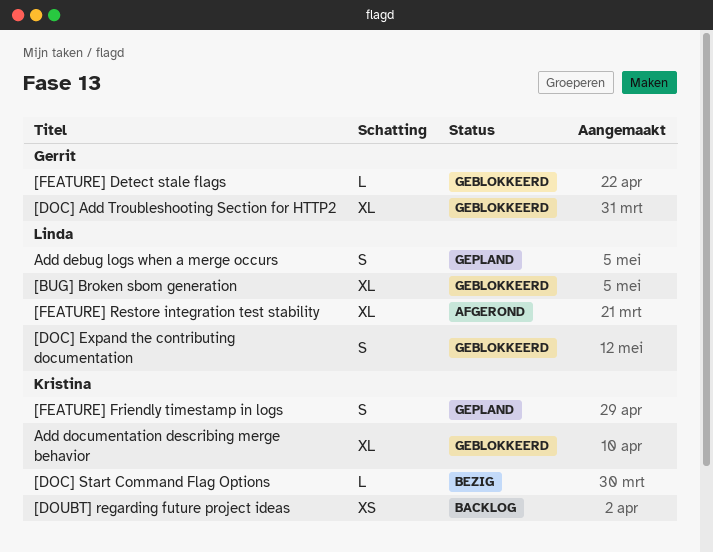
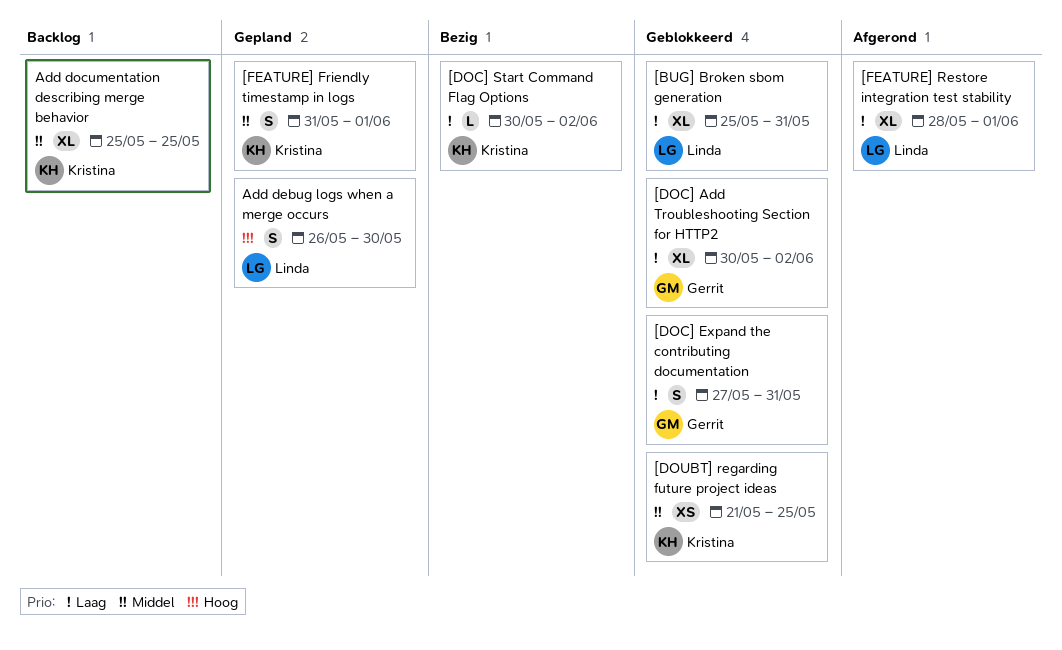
[DOC] Expand the contributing documentation, owner: Linda -> Gerrit
[DOUBT] regarding future project ideas, status: Backlog -> Geblokkeerd
[FEATURE] Detect stale flags: present -> none
Add documentation describing merge behavior, status: Geblokkeerd -> Backlog

